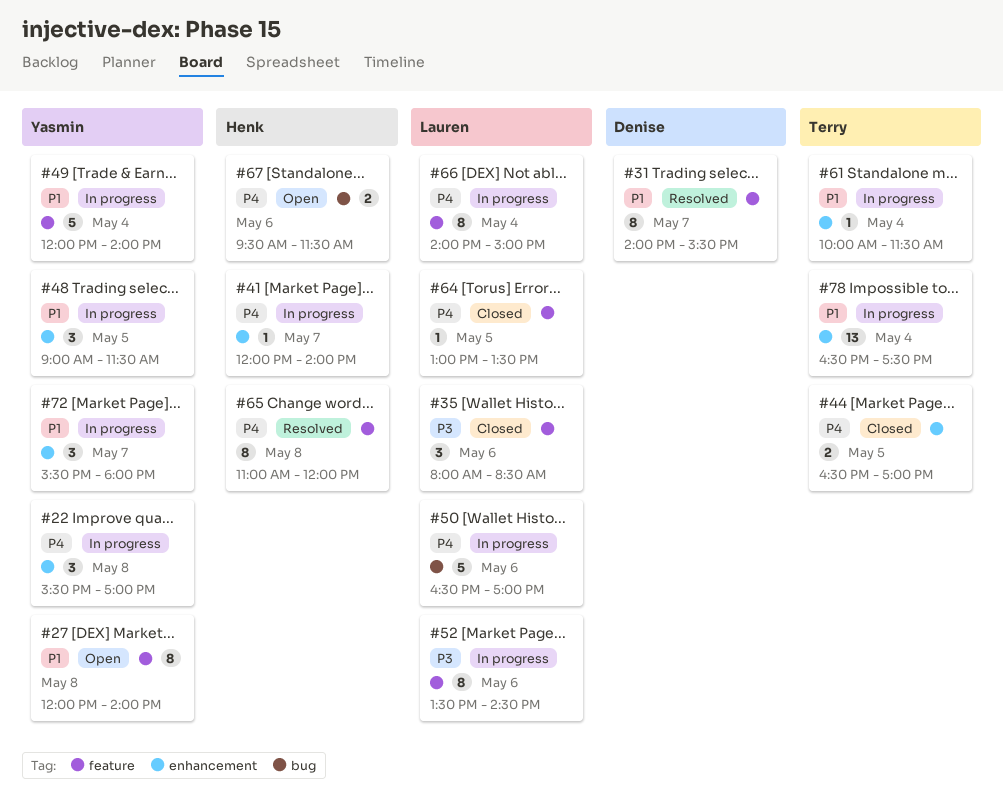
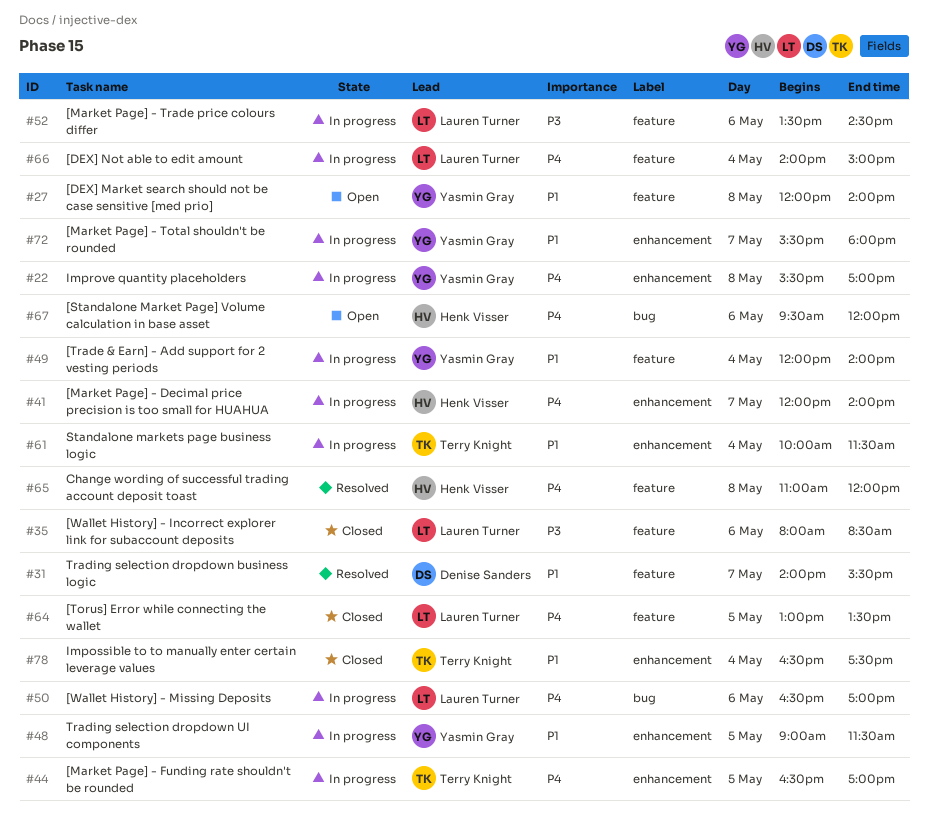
#44, status: Closed -> In progress
#67, ends: 11:30 -> 12:00
#78, status: In progress -> Closed

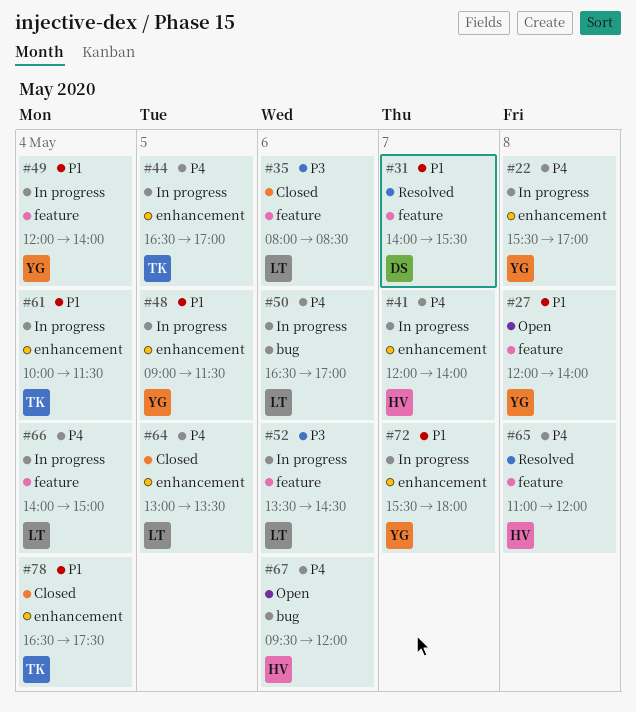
#64, label: feature -> enhancement

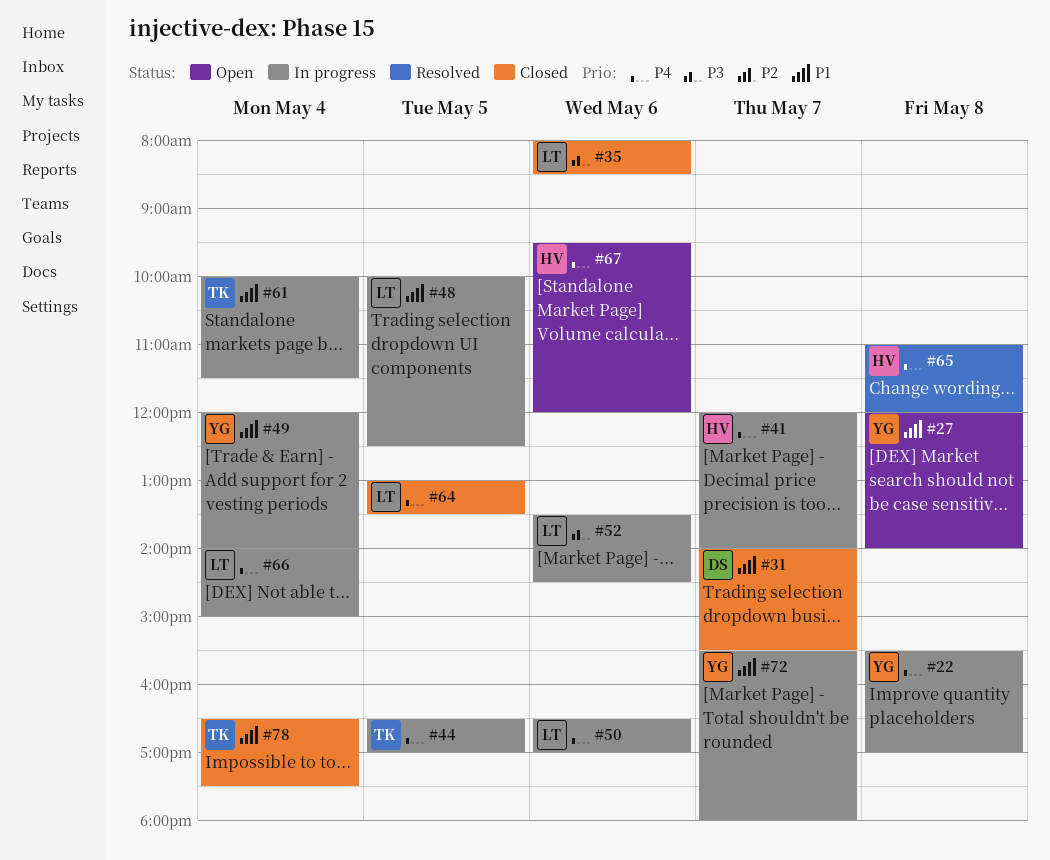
#31, status: Resolved -> Closed
#48, owner: YG -> LT
#48, begins: 09:00 -> 10:00
#48, ends: 11:30 -> 12:30

